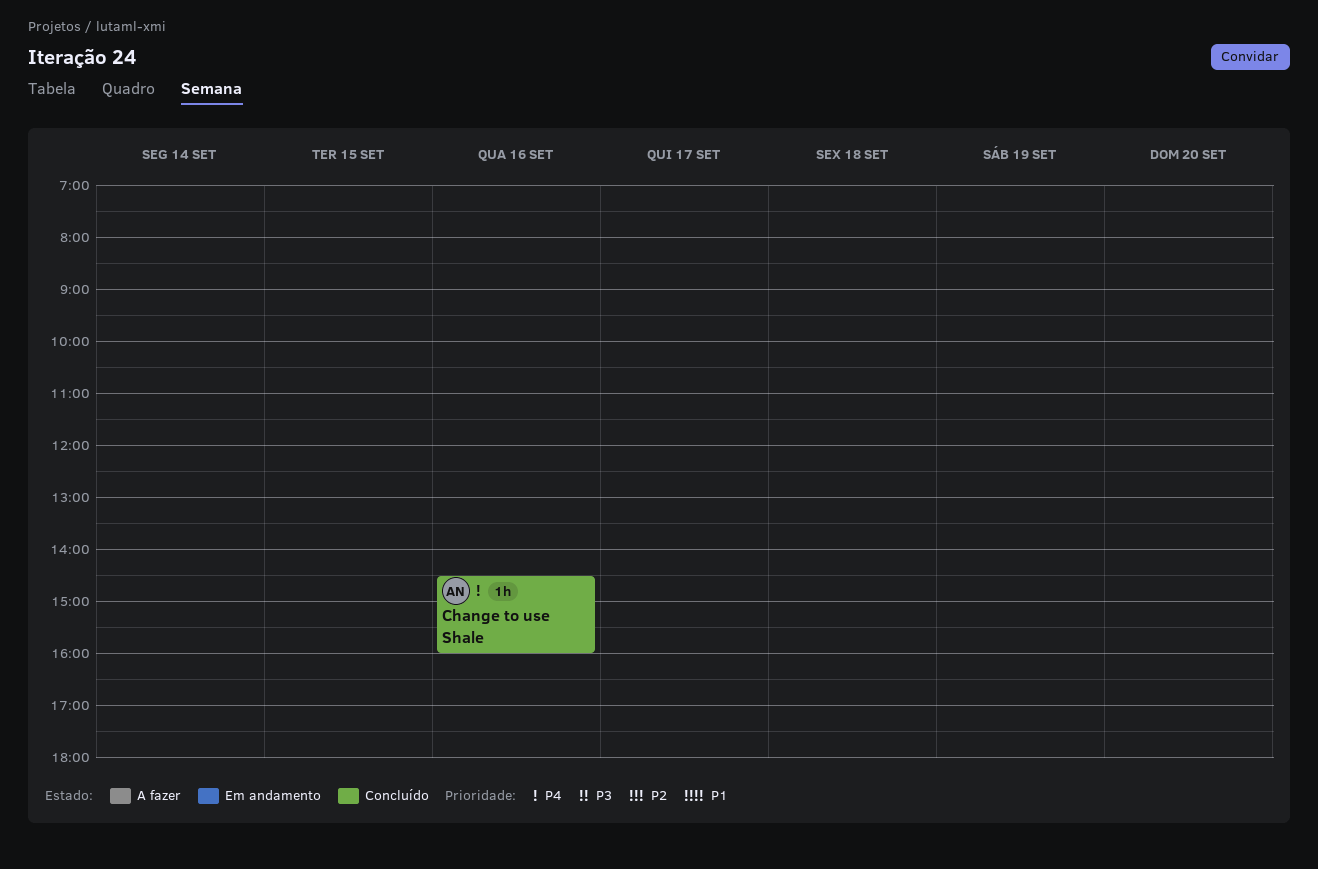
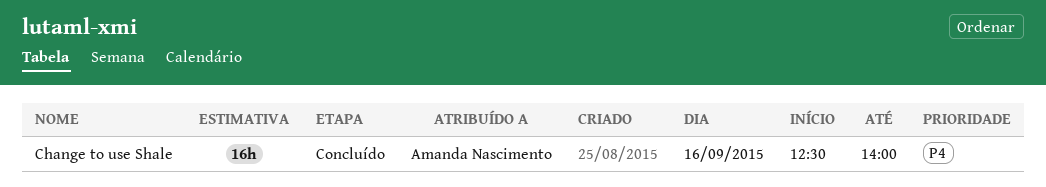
Change to use Shale, estimate: 1h -> 16h
Change to use Shale, begins: 14:30 -> 12:30
Change to use Shale, ends: 16:00 -> 14:00

